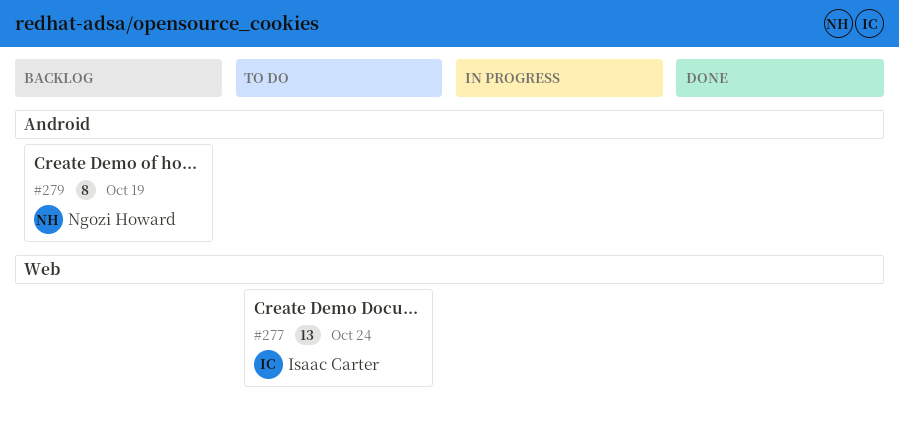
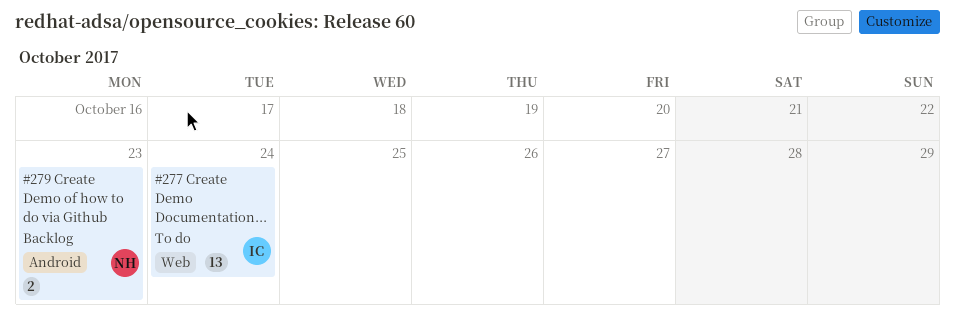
#279, estimate: 8 -> 2
#279, due: Oct 19 -> Oct 23

